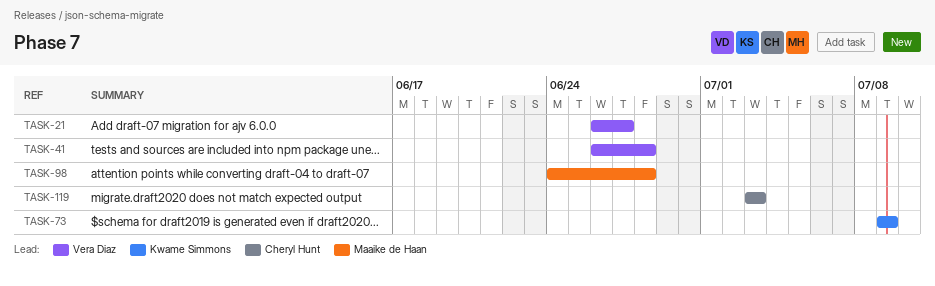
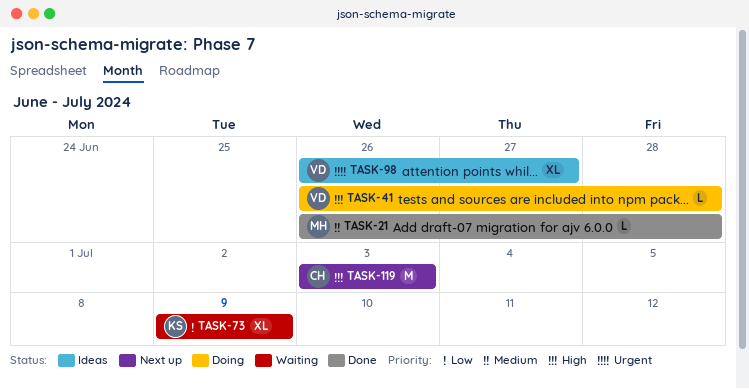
TASK-21, owner: Vera Diaz -> Maaike de Haan
TASK-21, due: Jun 27 -> Jun 28
TASK-98, owner: Maaike de Haan -> Vera Diaz
TASK-98, start: Jun 24 -> Jun 26
TASK-98, due: Jun 28 -> Jun 27

